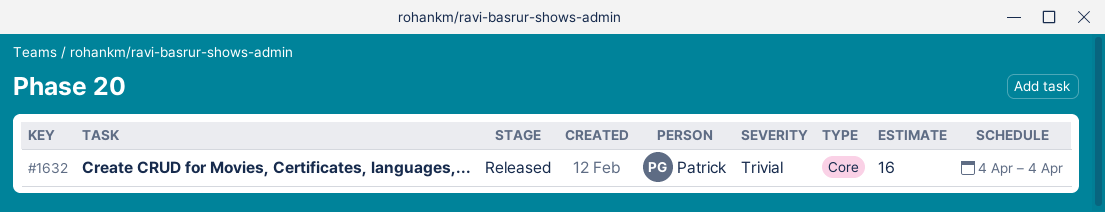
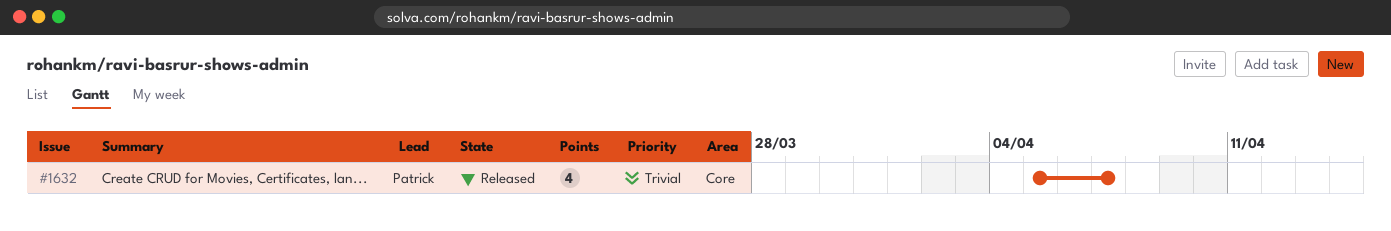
#1632, estimate: 16 -> 4
#1632, start: Apr 4 -> Apr 5
#1632, due: Apr 4 -> Apr 7

